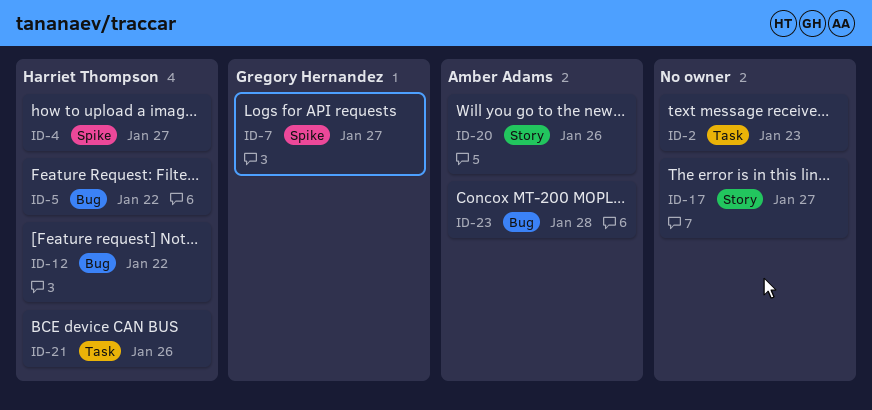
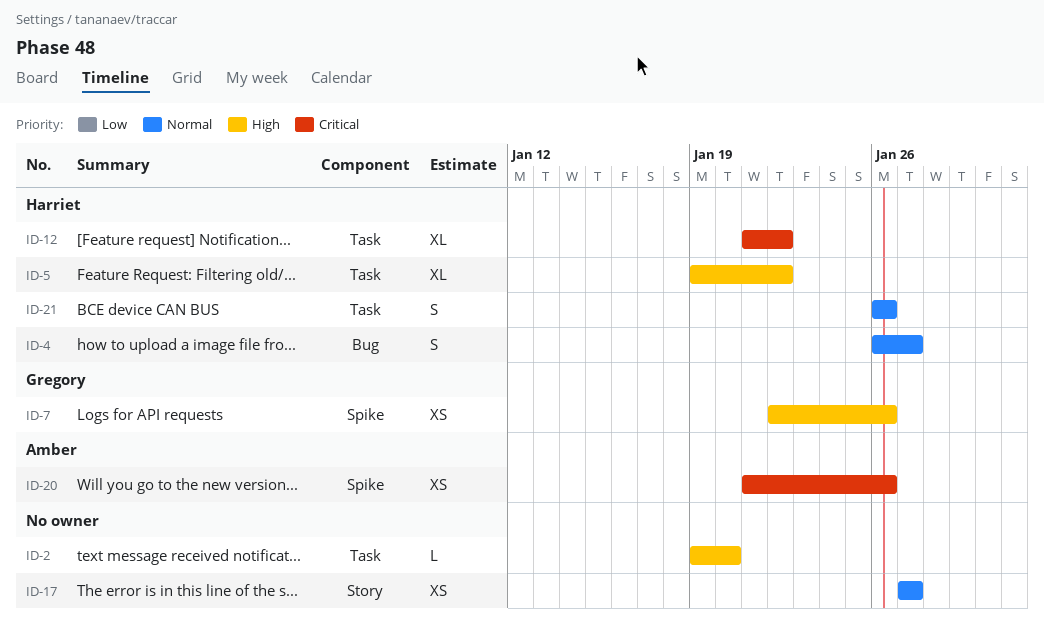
ID-2, due: Jan 23 -> Jan 20
ID-4, label: Spike -> Bug
ID-5, label: Bug -> Task
ID-7, due: Jan 27 -> Jan 26
ID-12, label: Bug -> Task
ID-20, label: Story -> Spike
ID-23: present -> none

